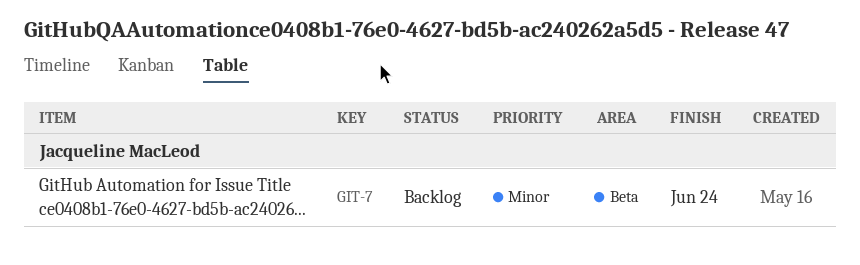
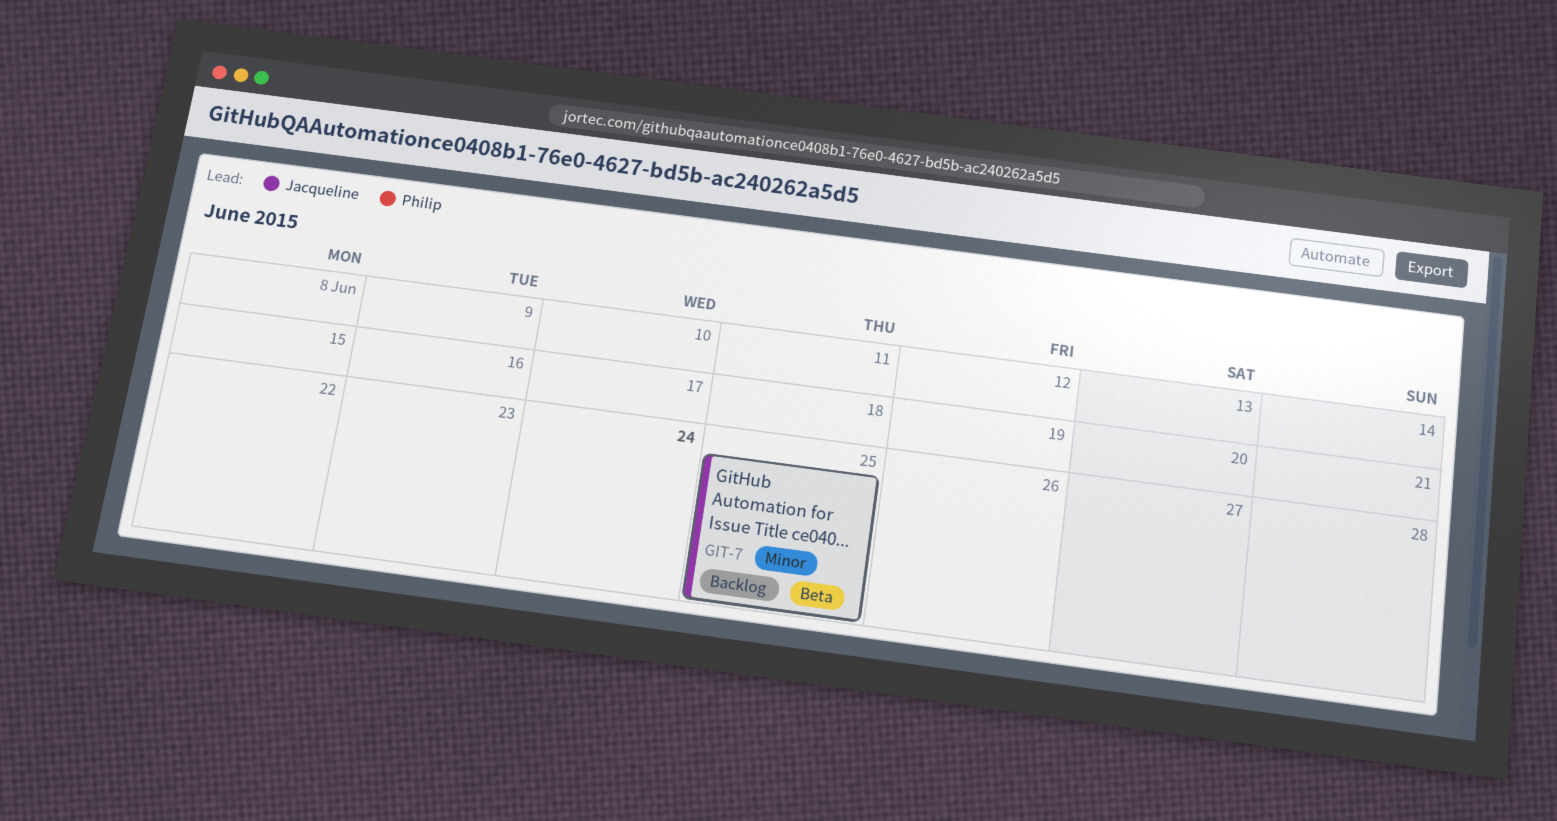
GIT-7, due: Jun 24 -> Jun 25

